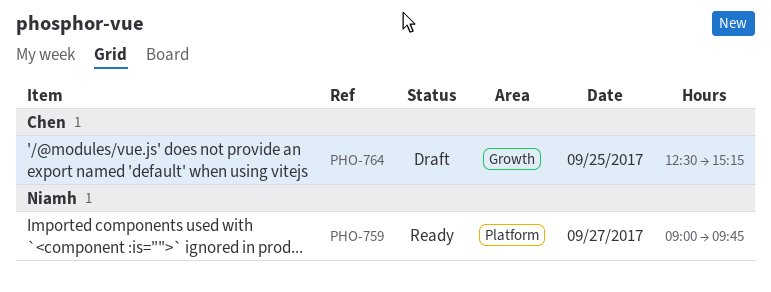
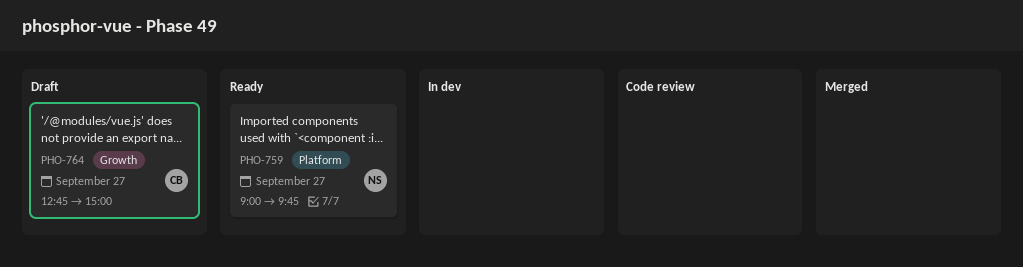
PHO-764, day: Sep 25 -> Sep 27
PHO-764, begins: 12:30 -> 12:45
PHO-764, ends: 15:15 -> 15:00

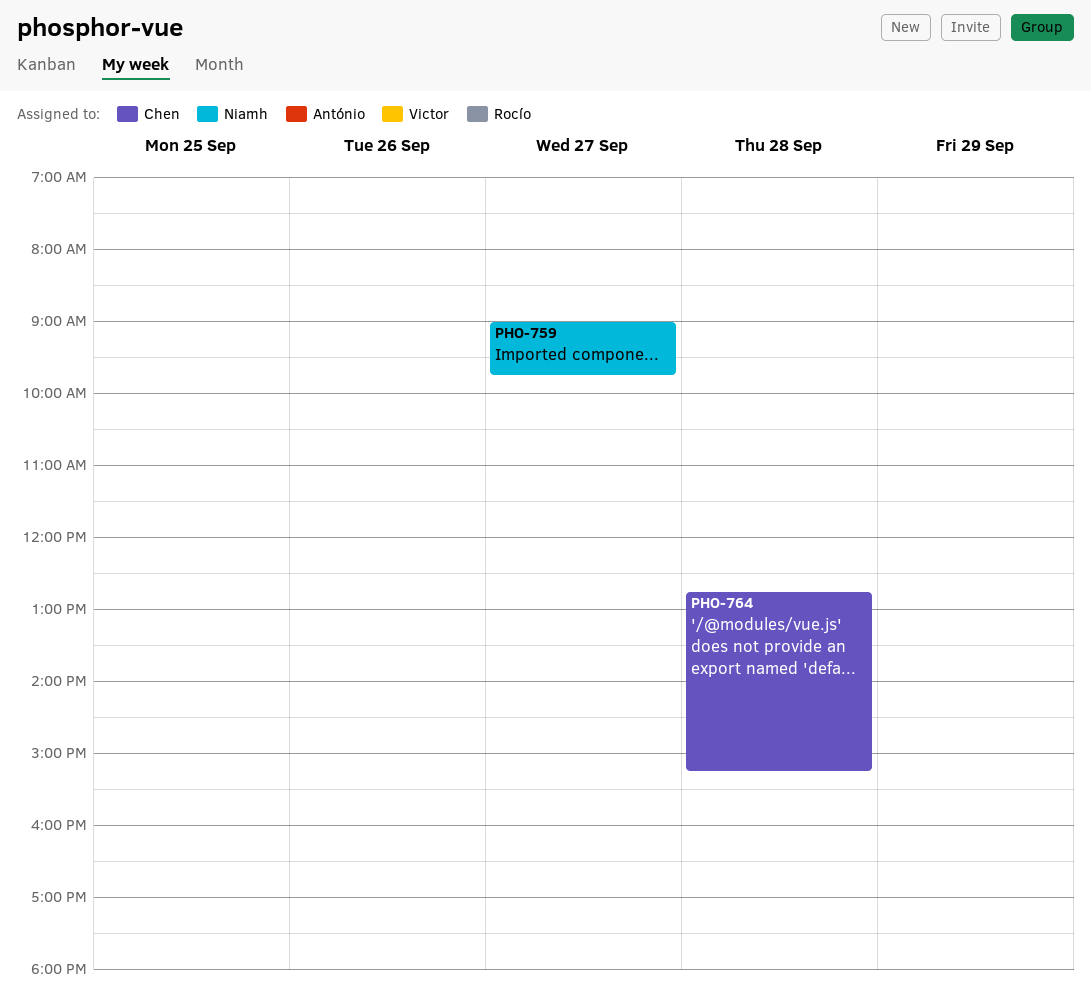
PHO-764, day: Sep 27 -> Sep 28
PHO-764, ends: 15:00 -> 15:15

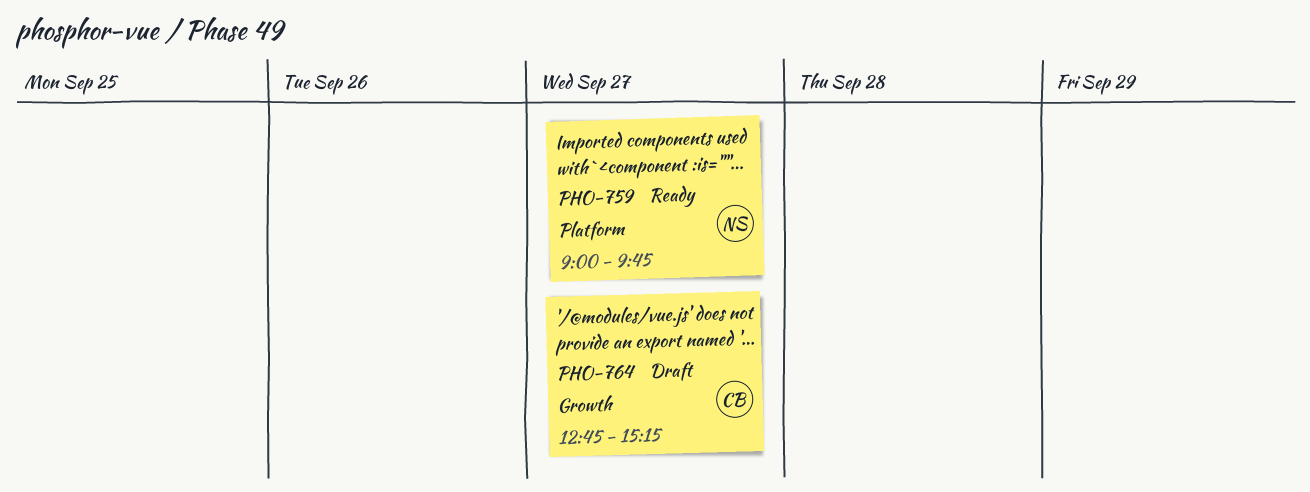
PHO-764, day: Sep 28 -> Sep 27

